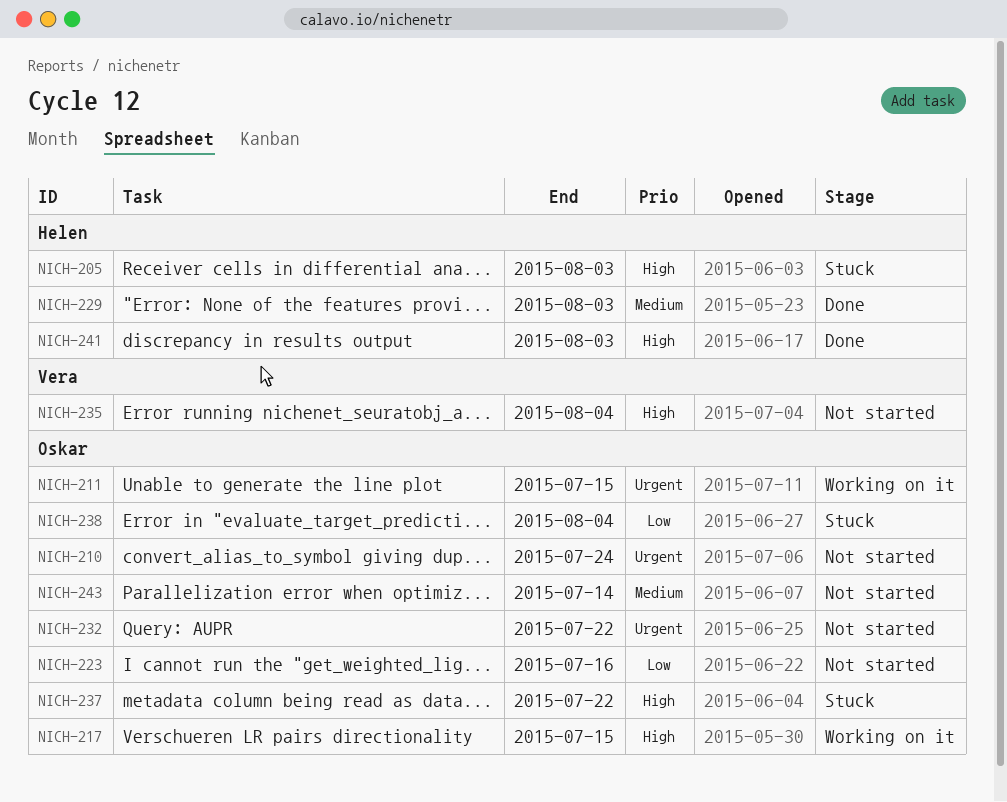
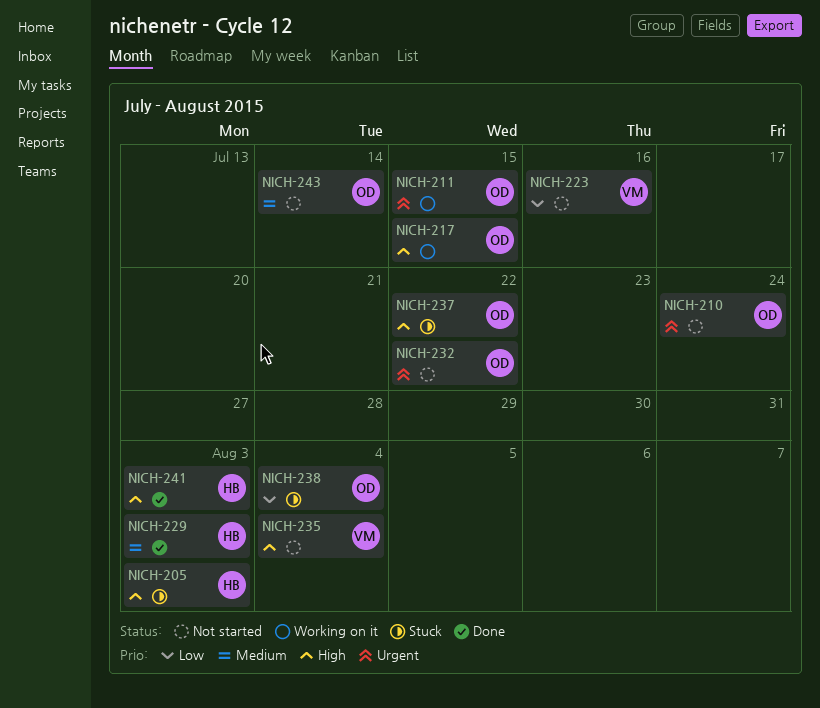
NICH-223, owner: Oskar -> Vera

